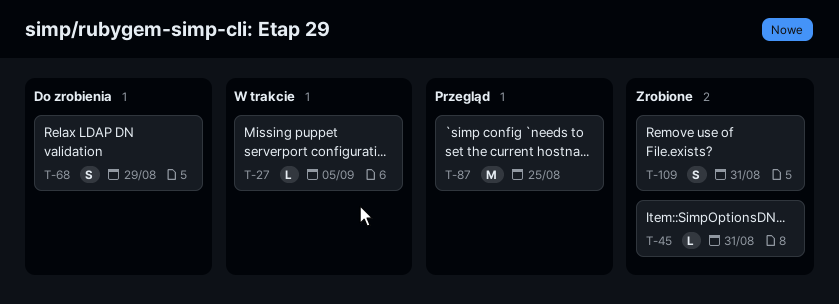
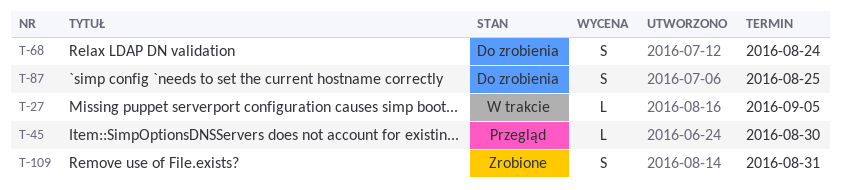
T-45, status: Zrobione -> Przegląd
T-45, due: Aug 31 -> Aug 30
T-68, due: Aug 29 -> Aug 24
T-87, status: Przegląd -> Do zrobienia
T-87, estimate: M -> S

